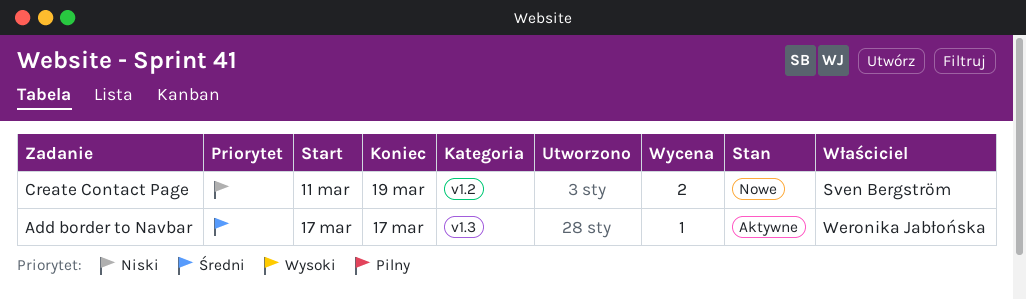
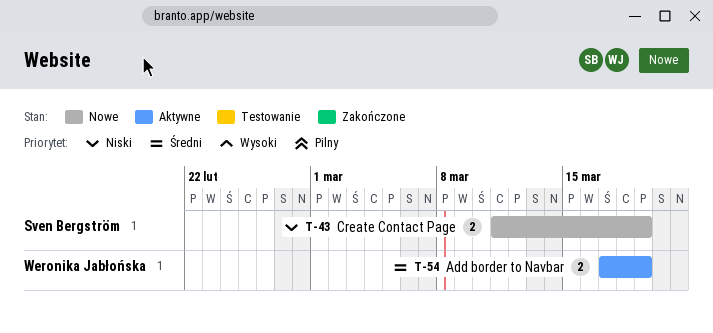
Add border to Navbar, estimate: 1 -> 2
Add border to Navbar, due: Mar 17 -> Mar 19

